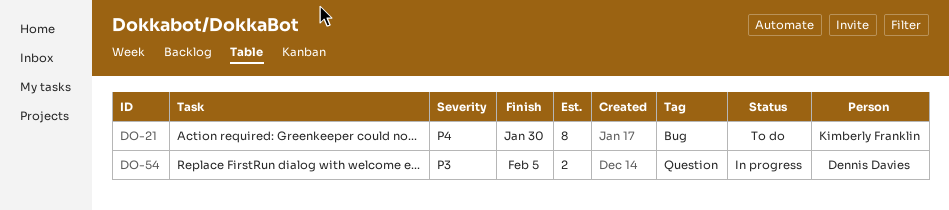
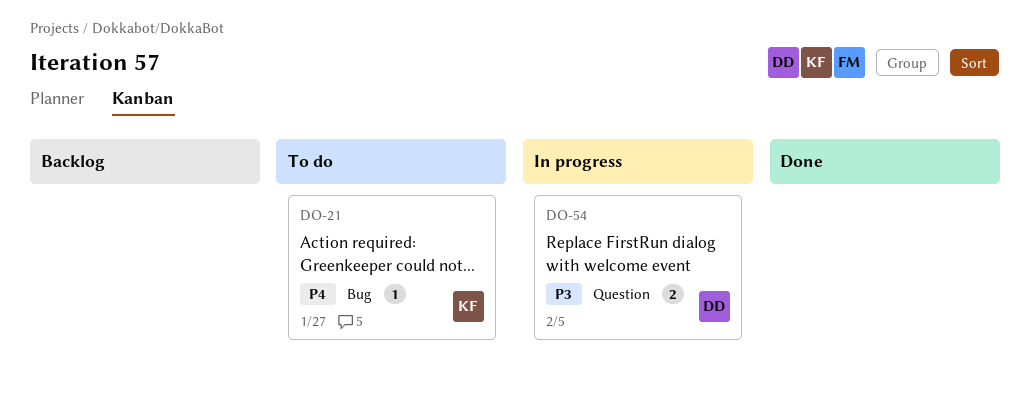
DO-21, estimate: 8 -> 1
DO-21, due: Jan 30 -> Jan 27

